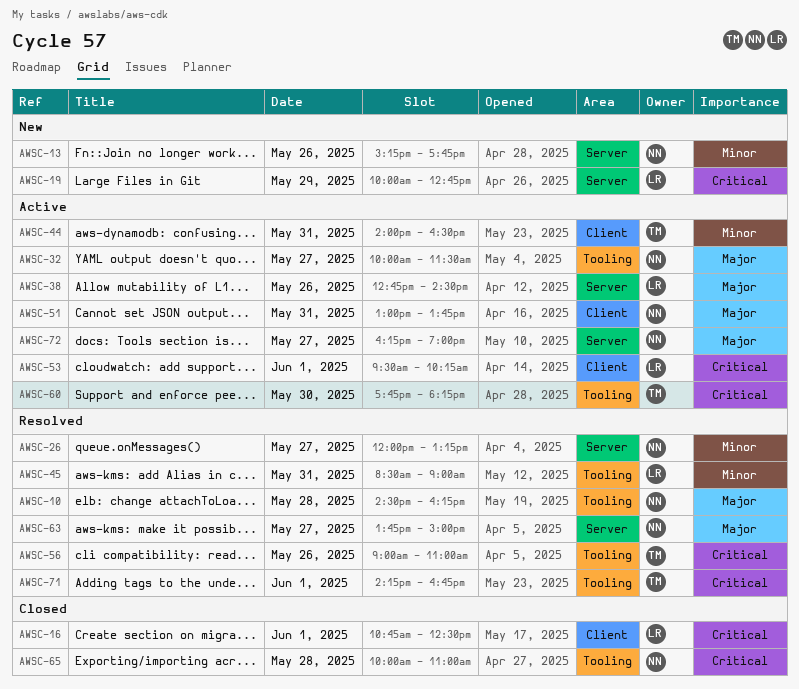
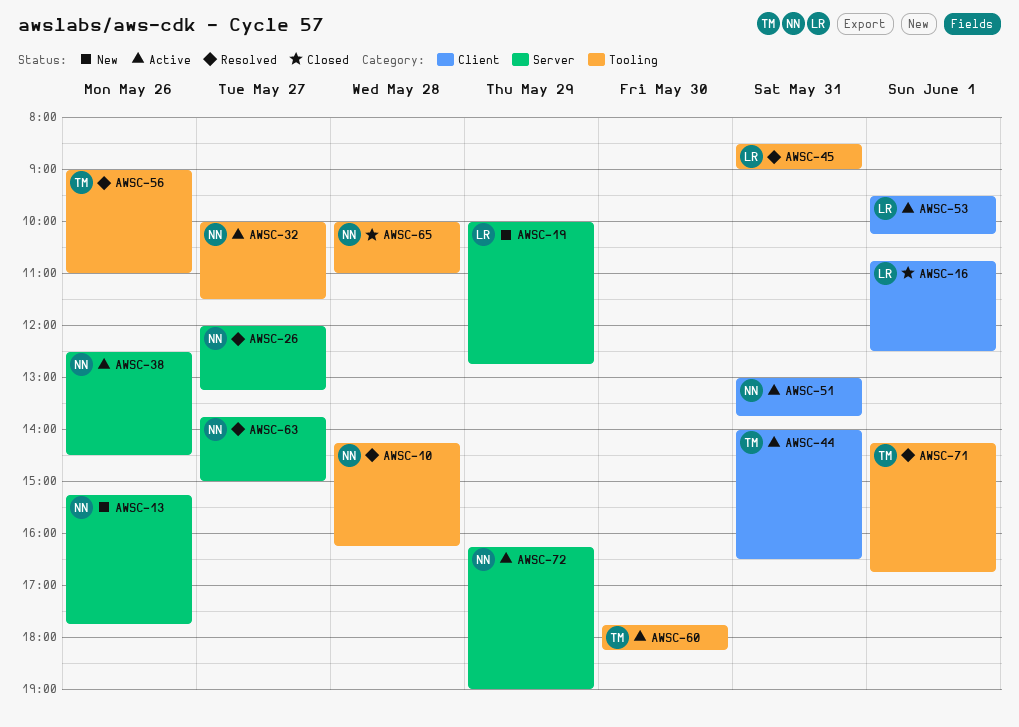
AWSC-10, begins: 14:30 -> 14:15
AWSC-38, owner: LR -> NN
AWSC-38, begins: 12:45 -> 12:30
AWSC-72, day: May 27 -> May 29

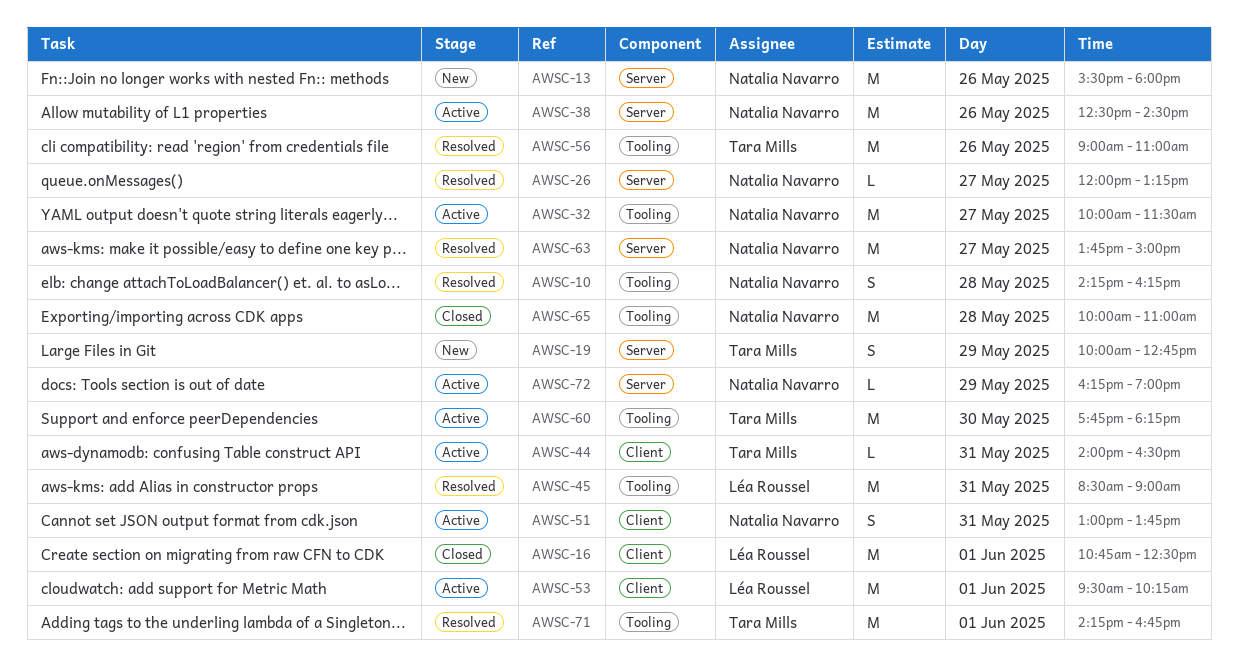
AWSC-13, begins: 15:15 -> 15:30
AWSC-13, ends: 17:45 -> 18:00
AWSC-19, owner: Léa Roussel -> Tara Mills

